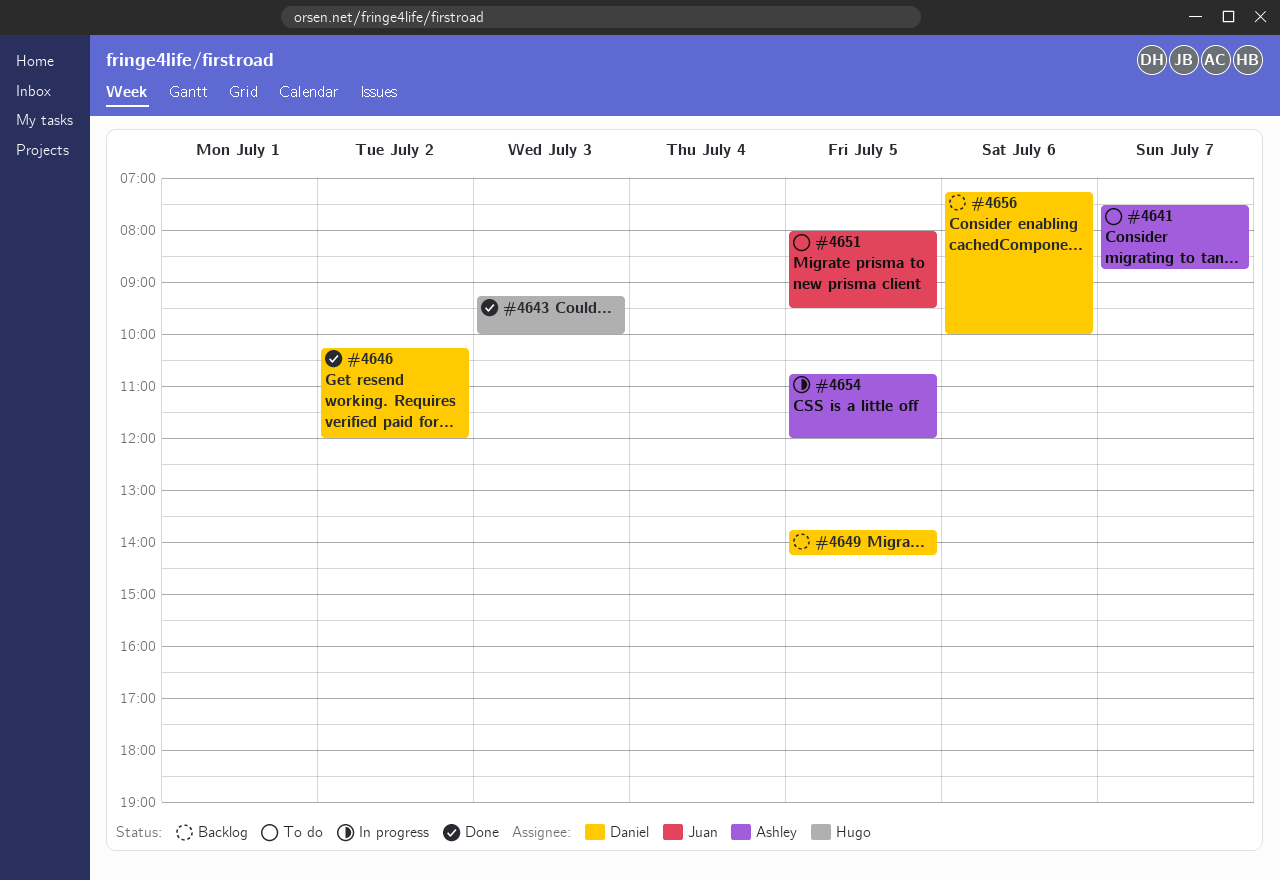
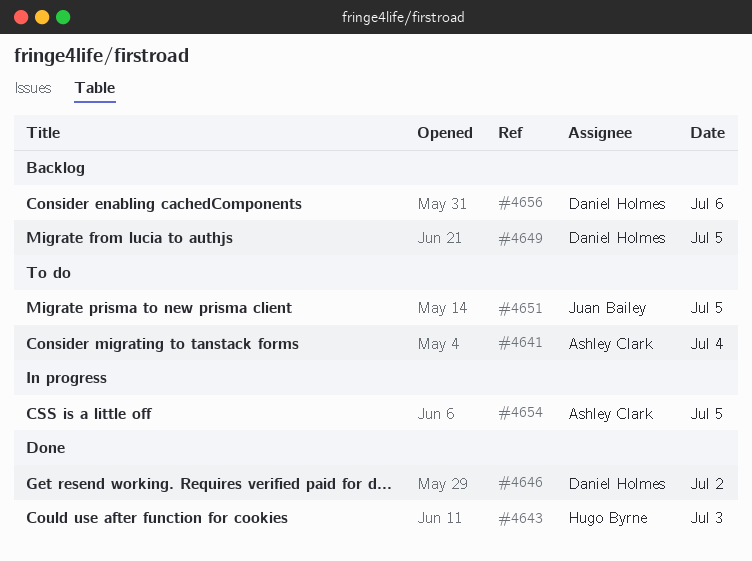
#4641, day: Jul 7 -> Jul 4

